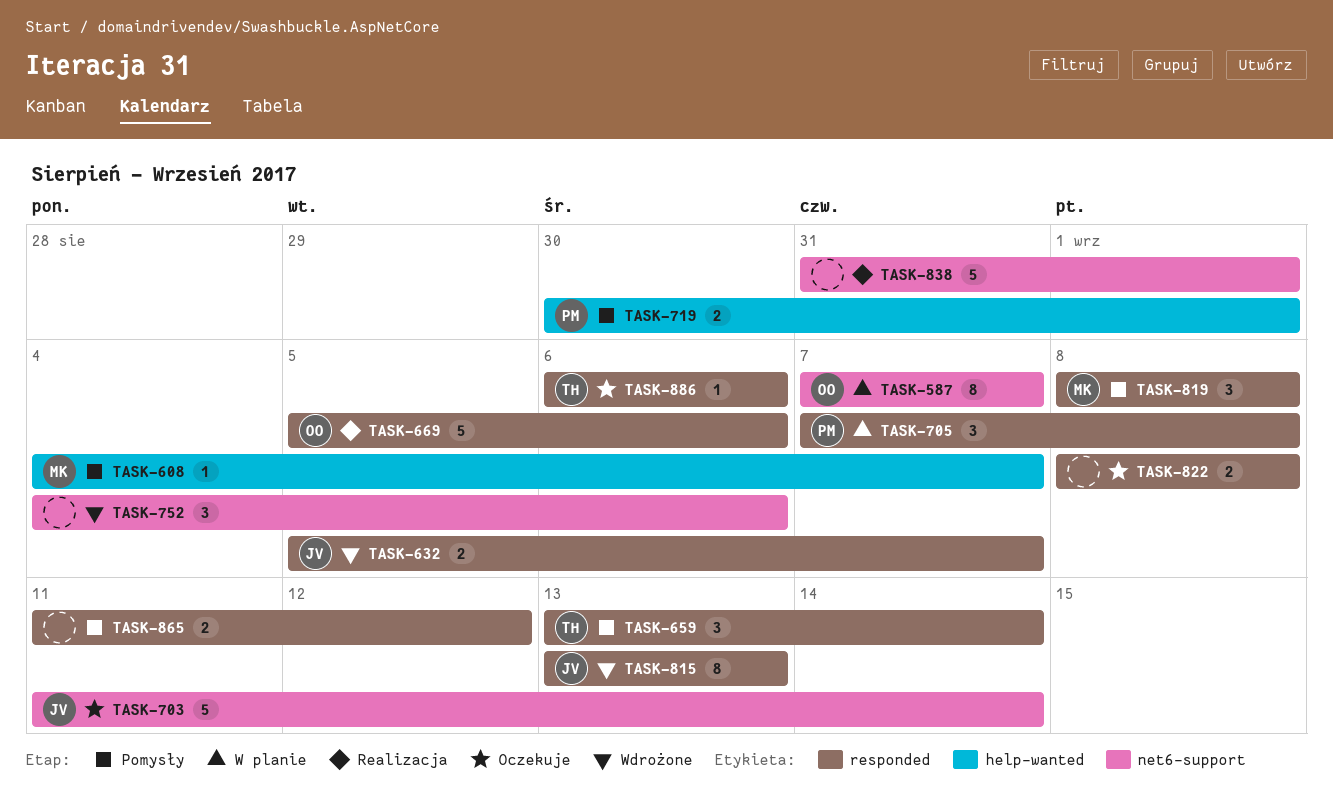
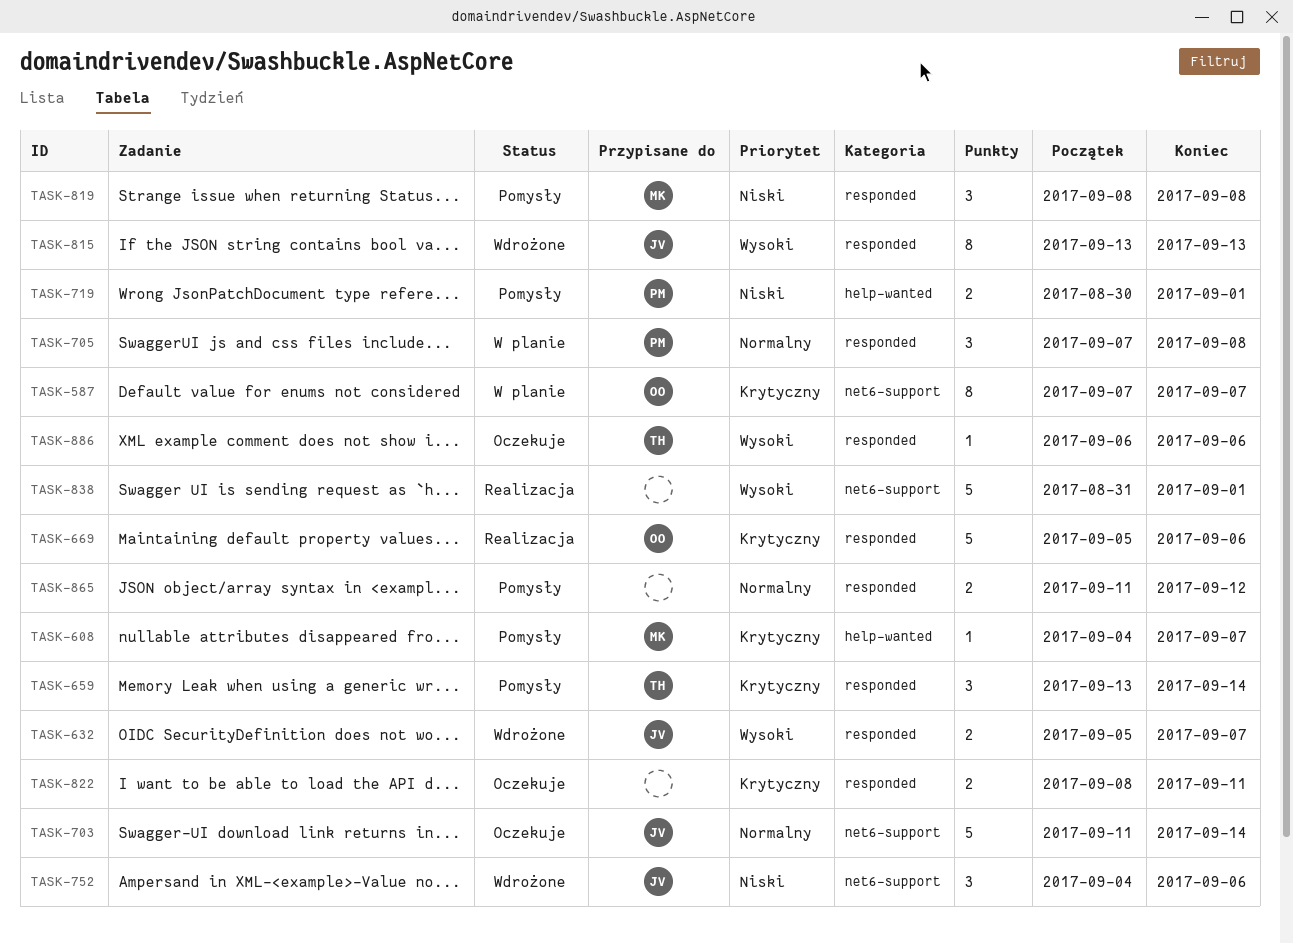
TASK-752, owner: none -> JV
TASK-822, due: Sep 8 -> Sep 11

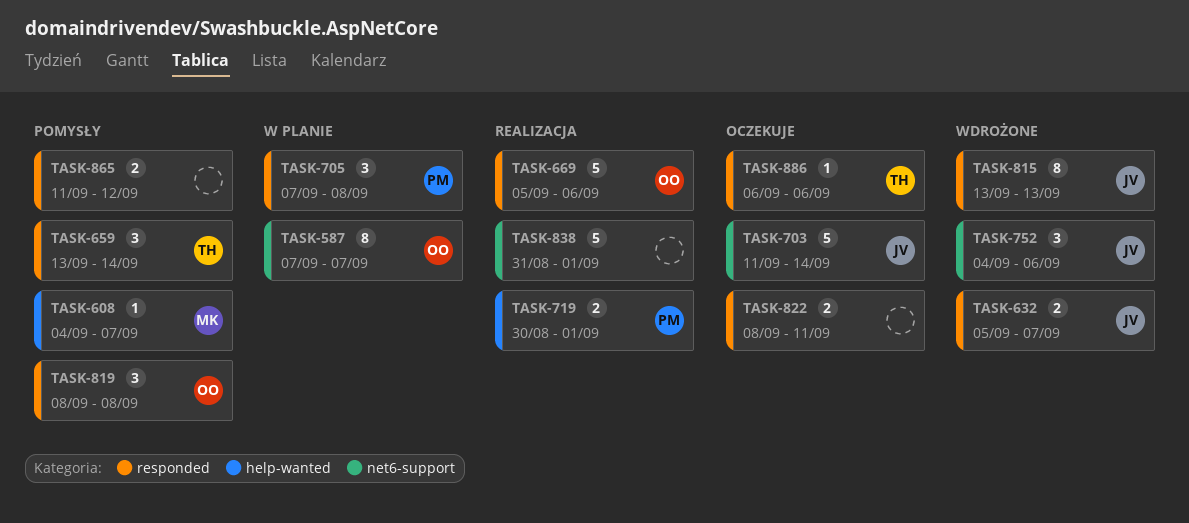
TASK-719, status: Pomysły -> Realizacja
TASK-819, owner: MK -> OO

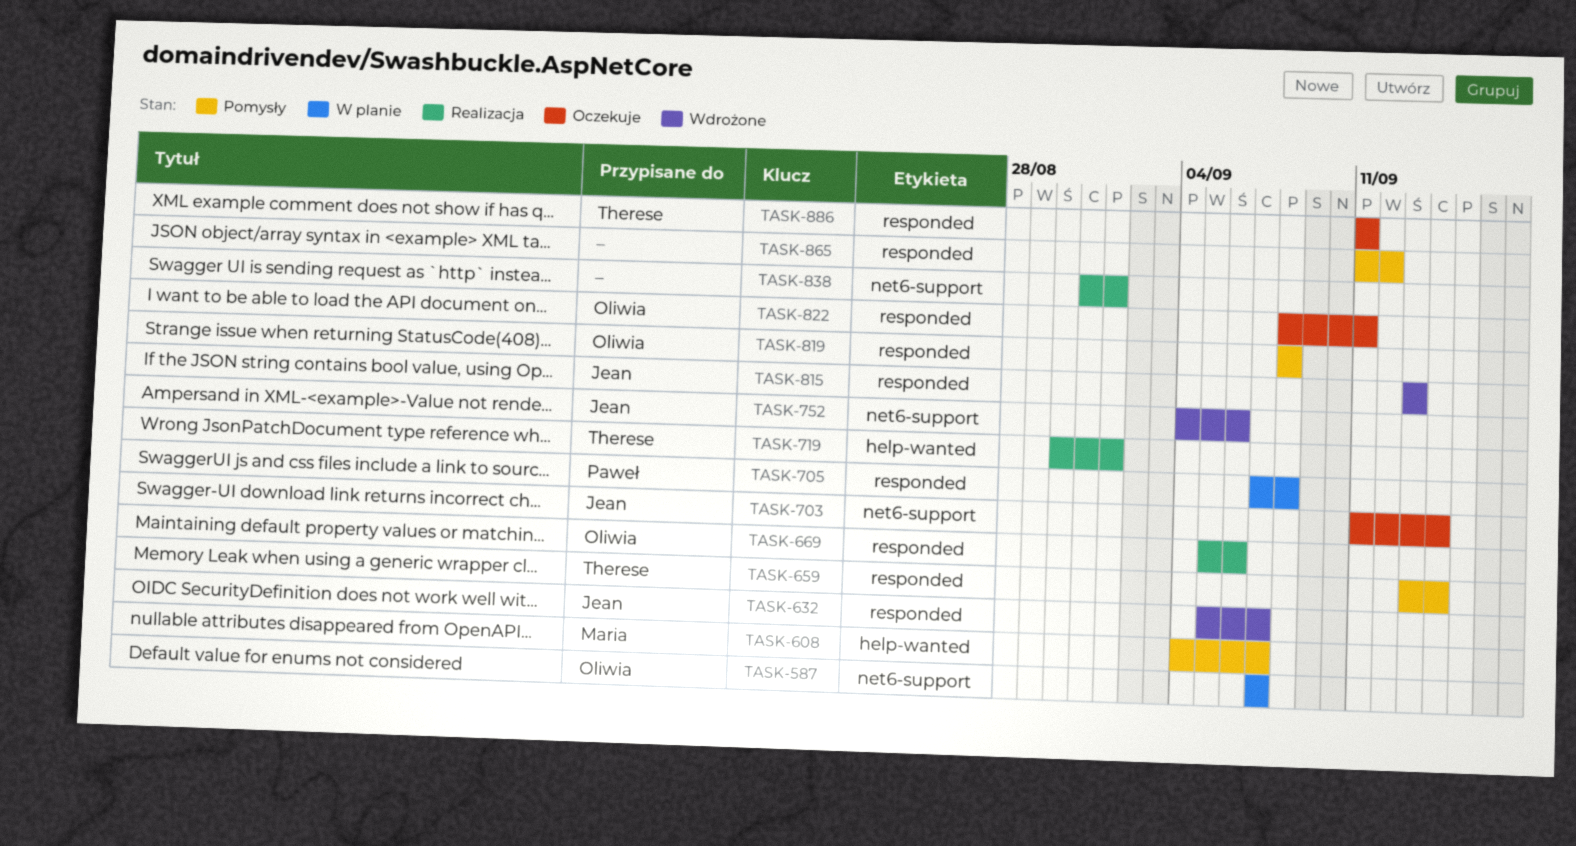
TASK-719, owner: Paweł -> Therese
TASK-822, owner: none -> Oliwia
TASK-886, start: Sep 6 -> Sep 11
TASK-886, due: Sep 6 -> Sep 11

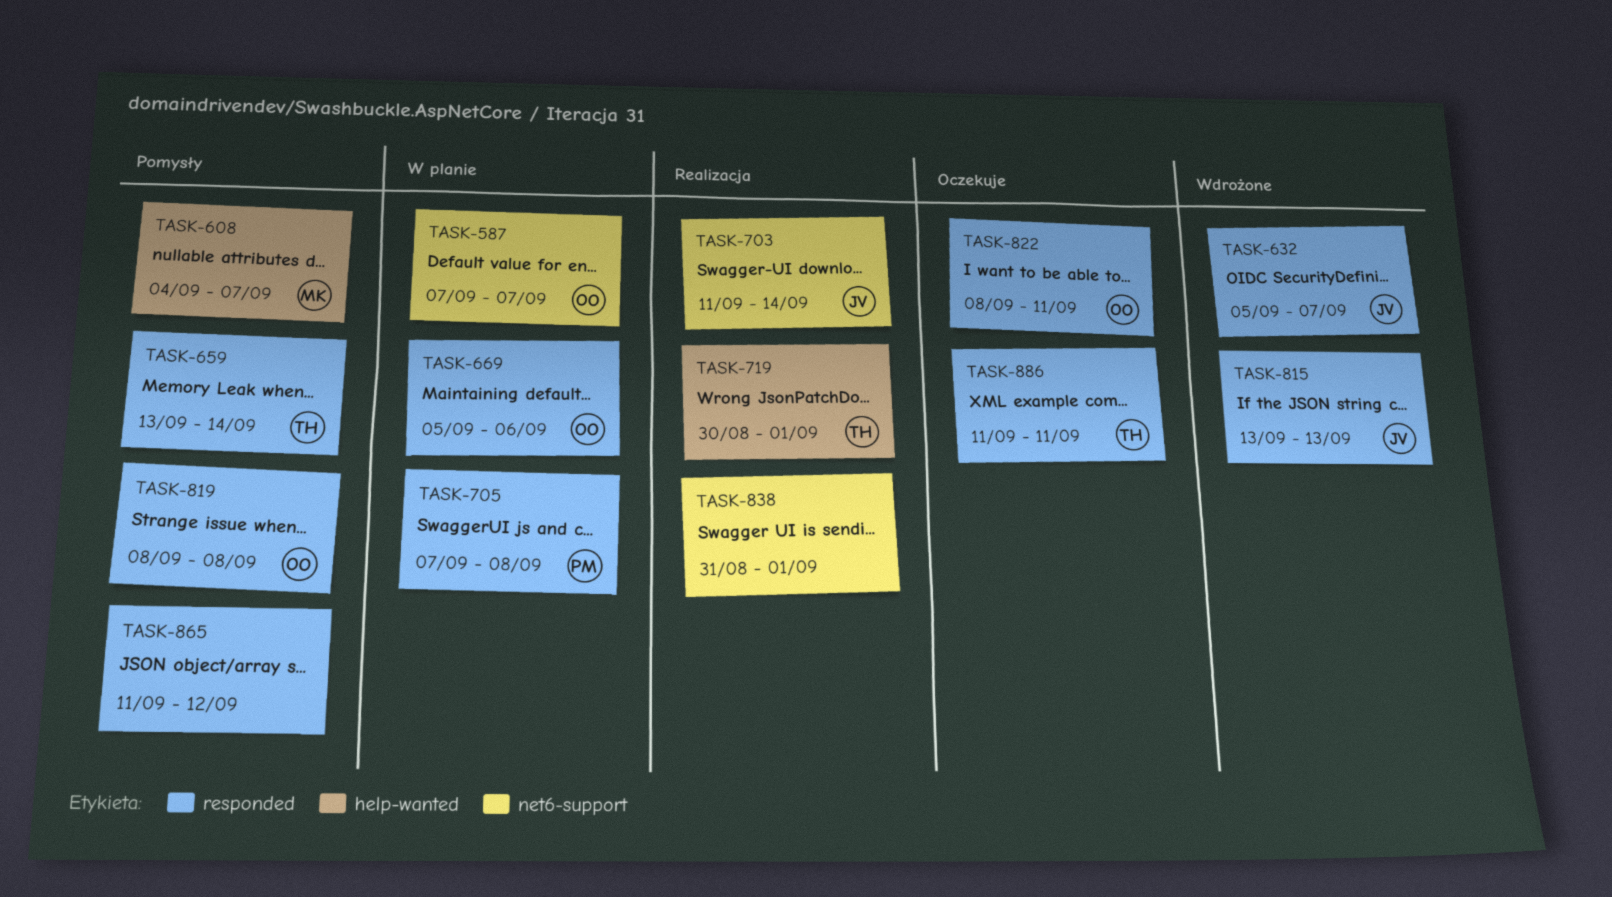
TASK-669, status: Realizacja -> W planie
TASK-703, status: Oczekuje -> Realizacja
TASK-752: present -> none

